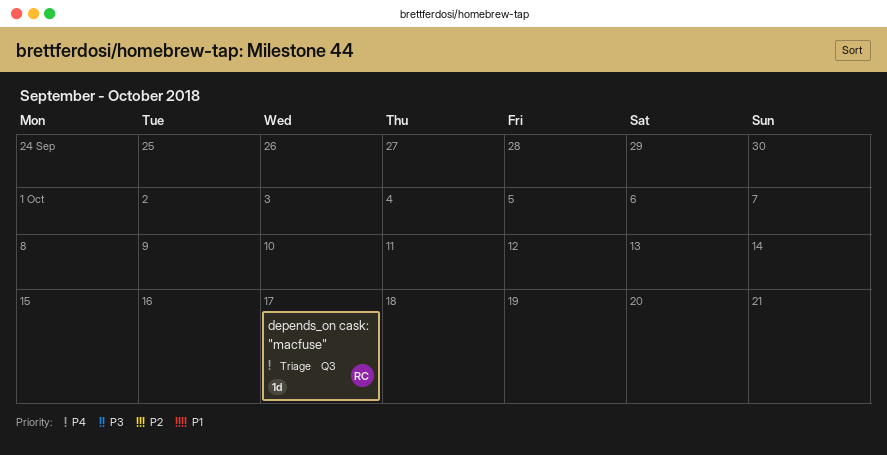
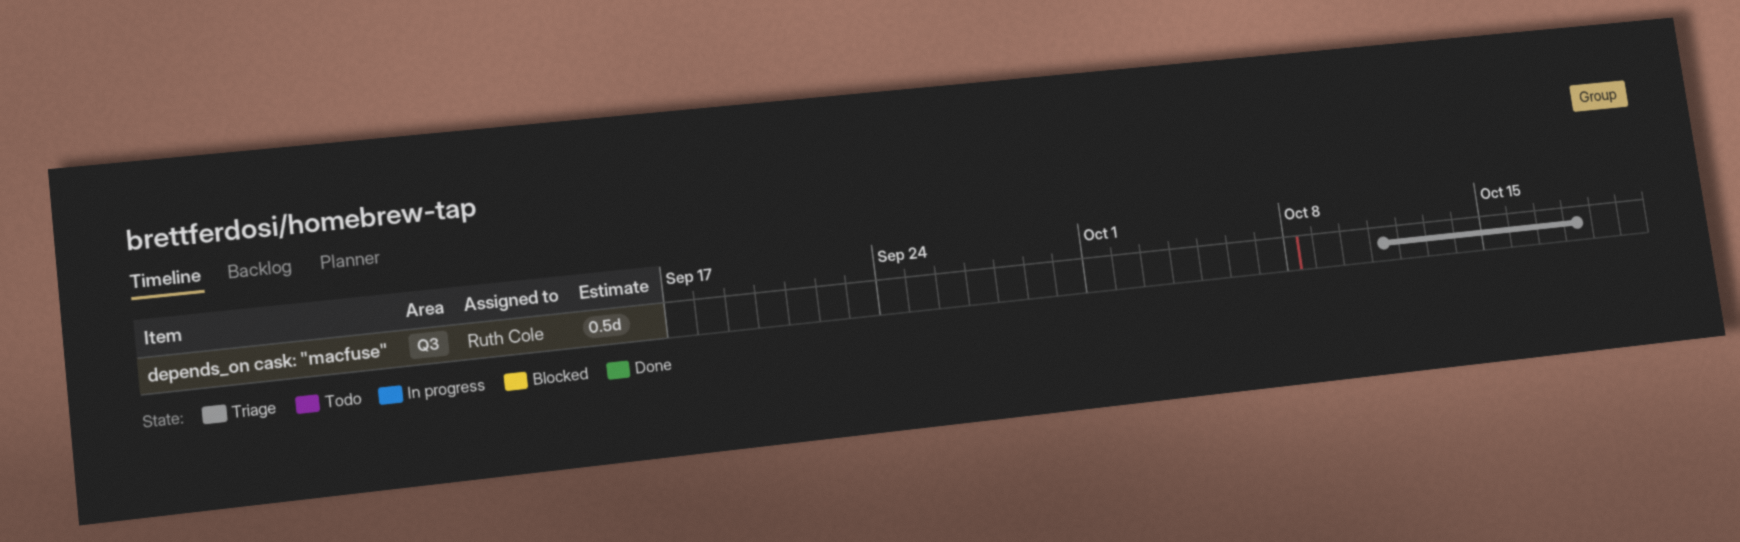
depends_on cask: "macfuse", estimate: 1d -> 0.5d
depends_on cask: "macfuse", due: Oct 17 -> Oct 18

